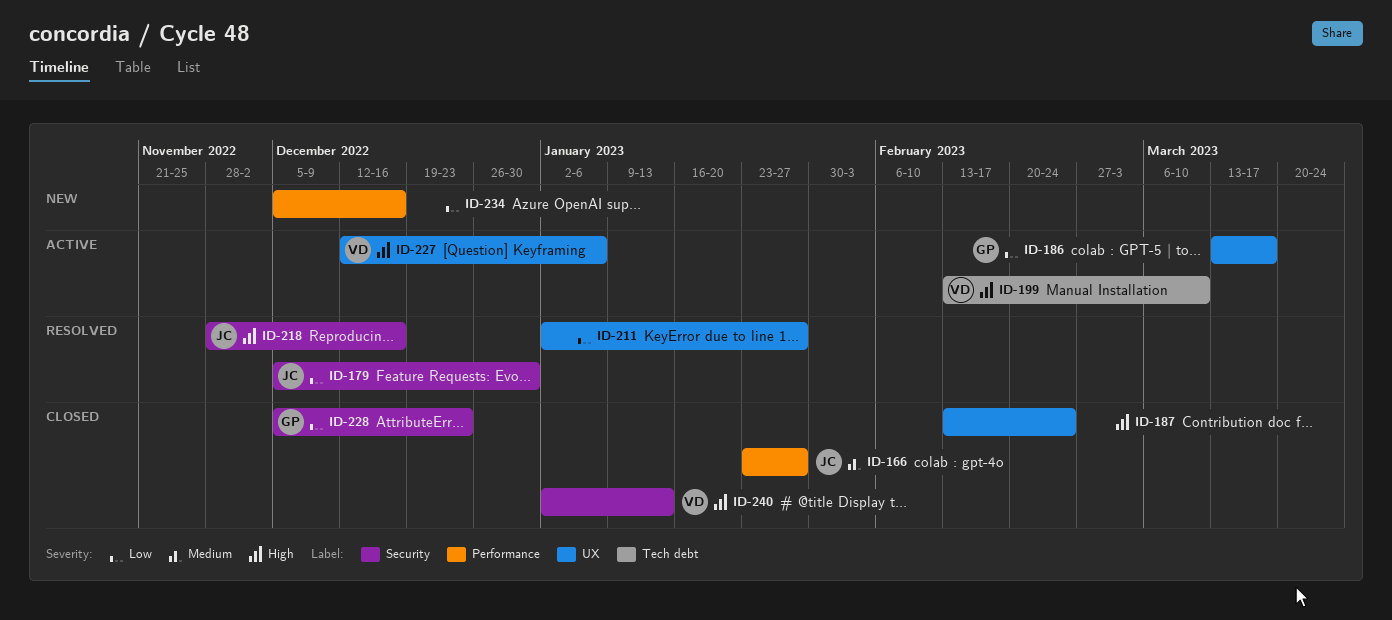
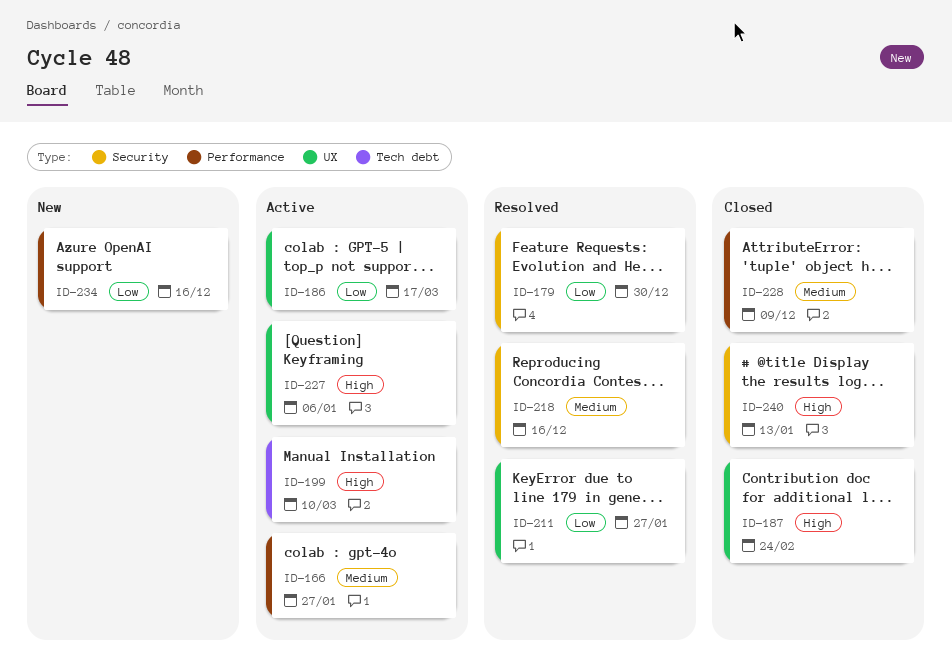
ID-166, status: Closed -> Active
ID-218, priority: High -> Medium
ID-228, priority: Low -> Medium
ID-228, label: Security -> Performance
ID-228, due: Dec 23 -> Dec 9

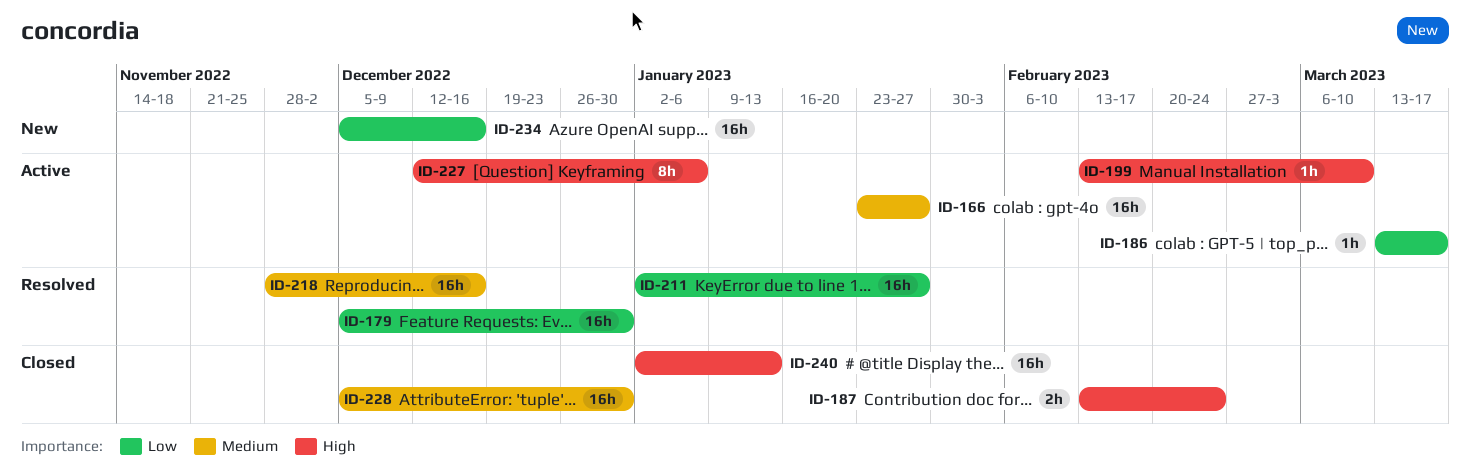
ID-228, due: Dec 9 -> Dec 30

